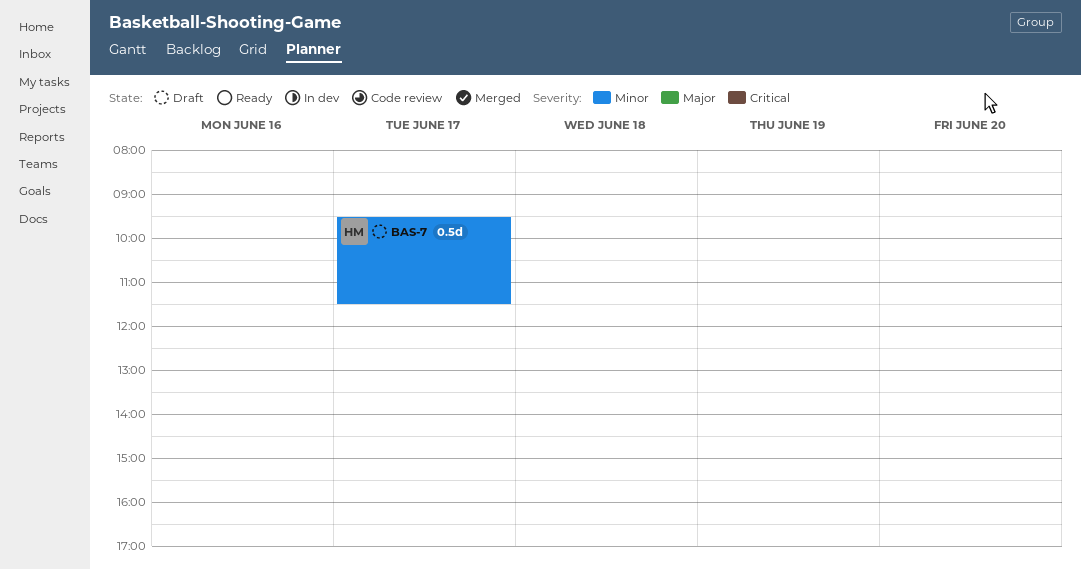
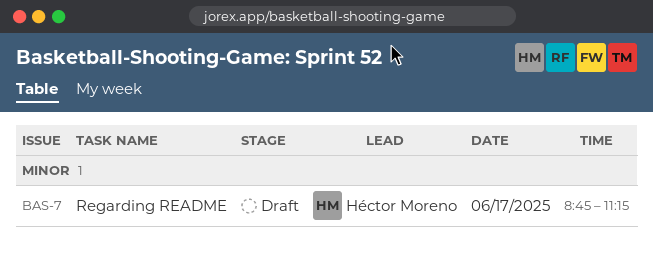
BAS-7, begins: 09:30 -> 08:45
BAS-7, ends: 11:30 -> 11:15

